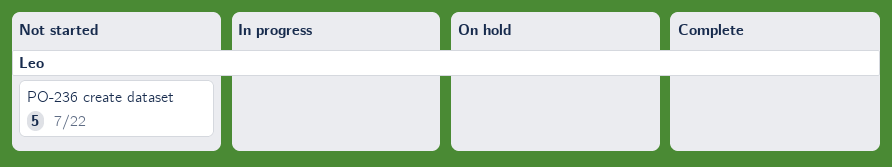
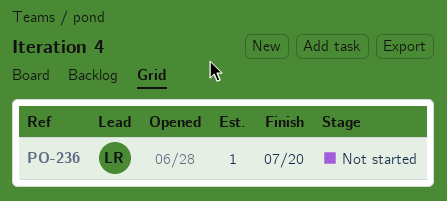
PO-236, estimate: 5 -> 1
PO-236, due: Jul 22 -> Jul 20

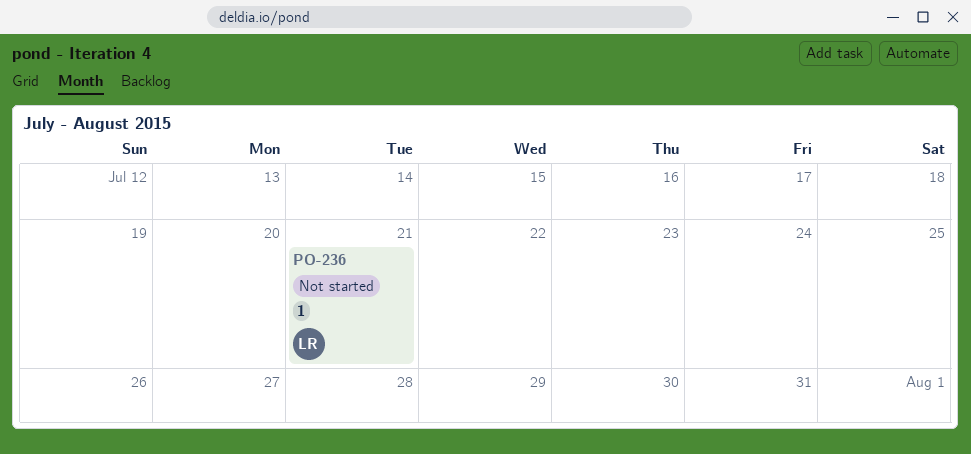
PO-236, due: Jul 20 -> Jul 21

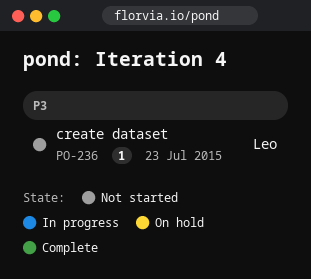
PO-236, due: Jul 21 -> Jul 23

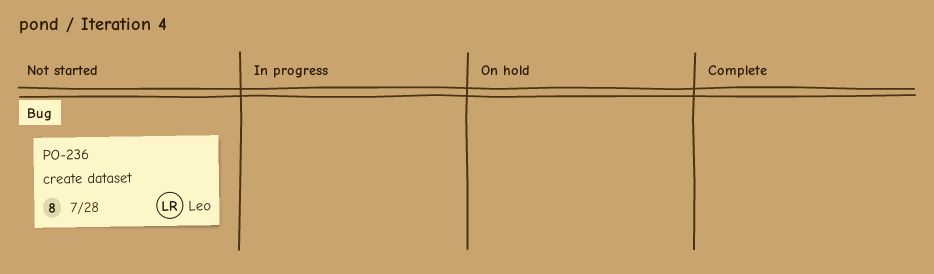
PO-236, estimate: 1 -> 8
PO-236, due: Jul 23 -> Jul 28

